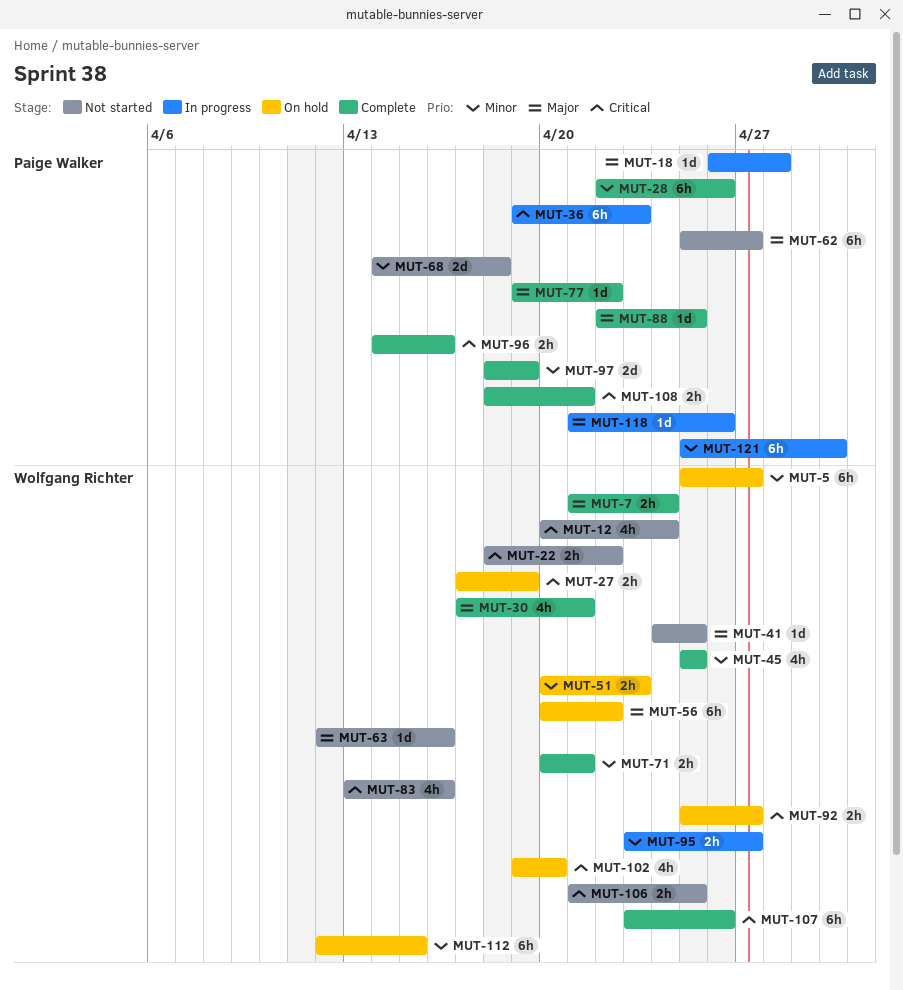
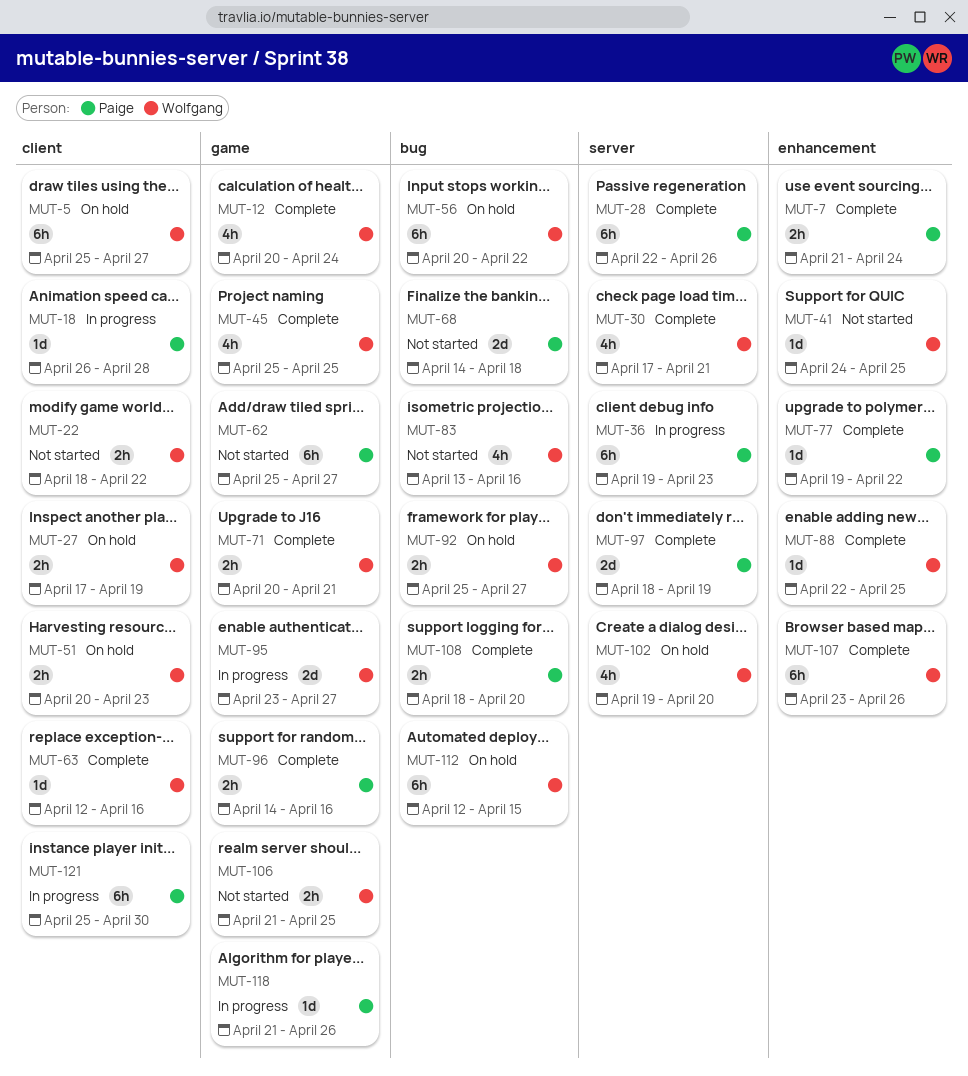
MUT-7, owner: Wolfgang Richter -> Paige Walker
MUT-12, status: Not started -> Complete
MUT-63, status: Not started -> Complete
MUT-88, owner: Paige Walker -> Wolfgang Richter
MUT-95, estimate: 2h -> 2d
MUT-108, due: Apr 21 -> Apr 20

